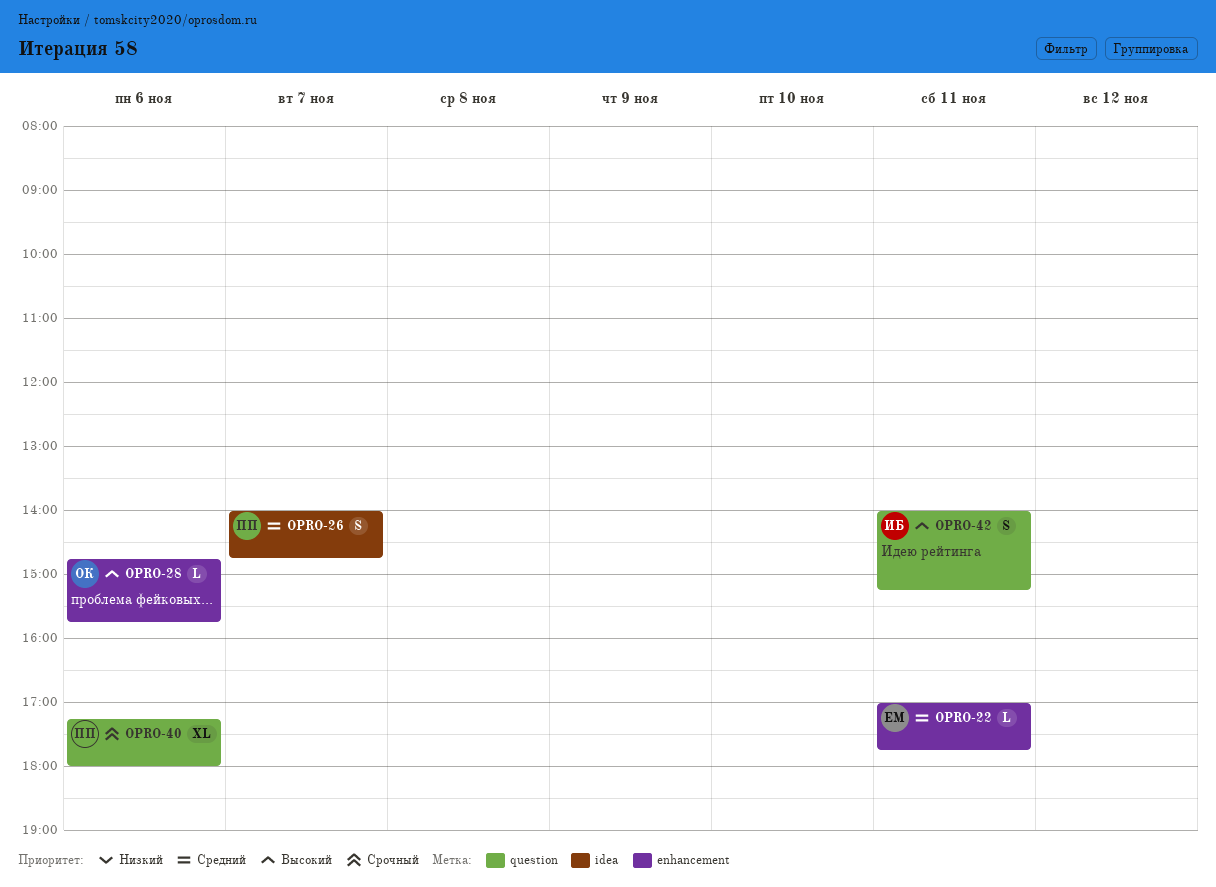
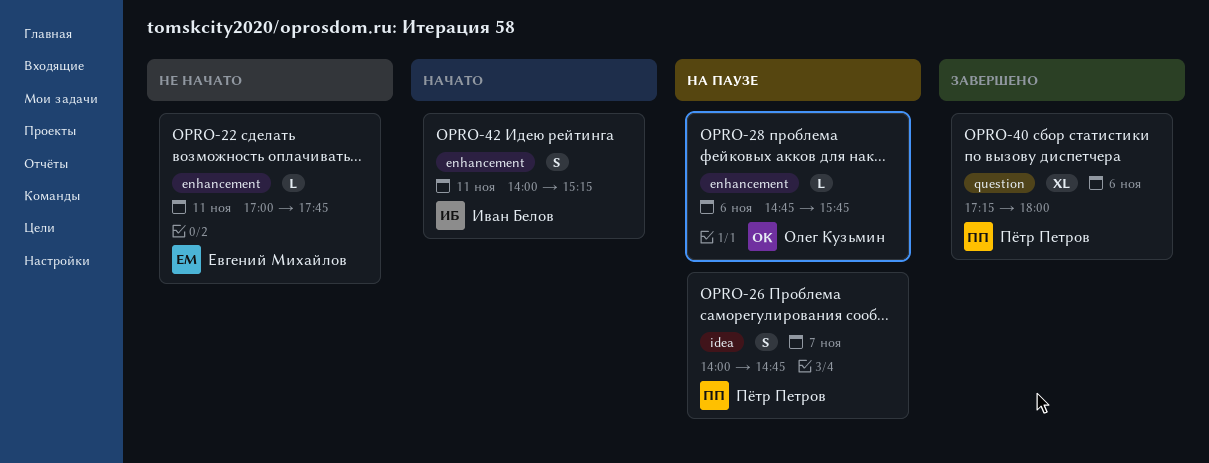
OPRO-42, label: question -> enhancement

